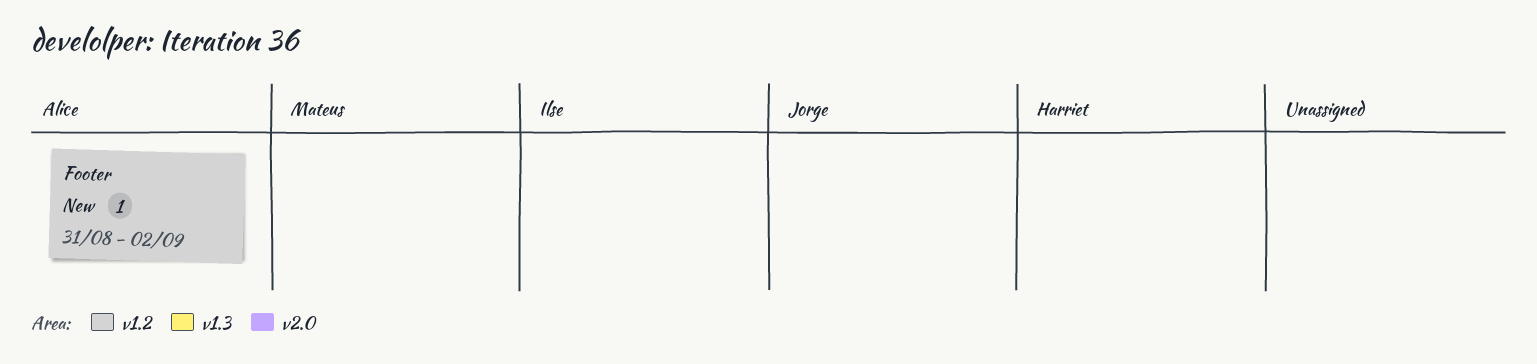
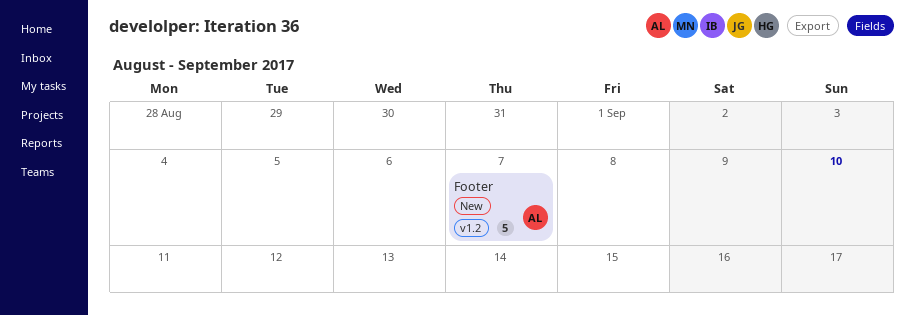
Footer, estimate: 1 -> 5
Footer, due: Sep 2 -> Sep 7

